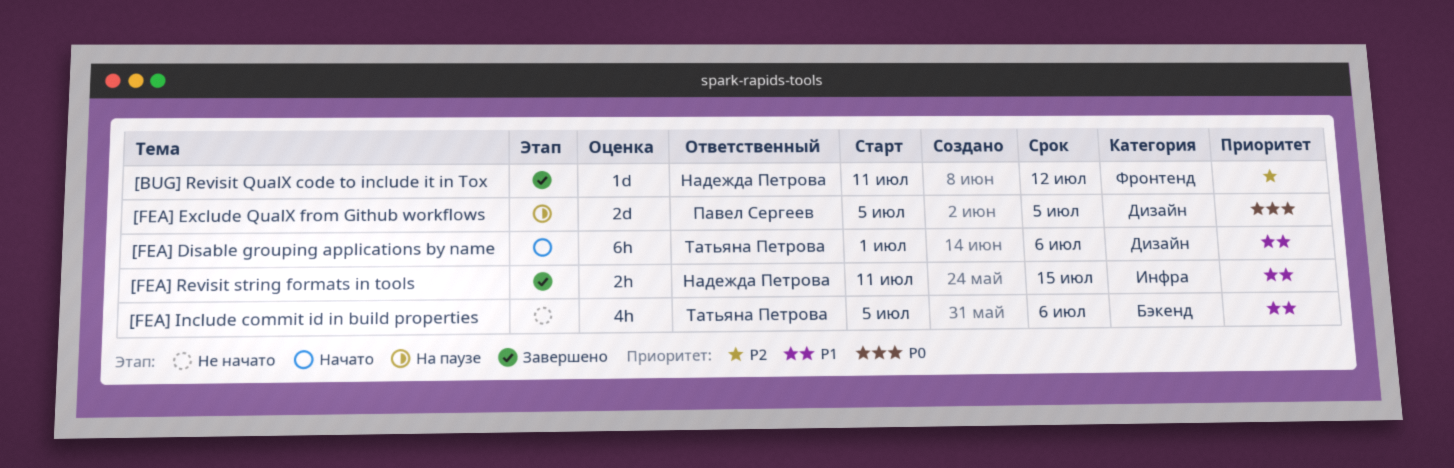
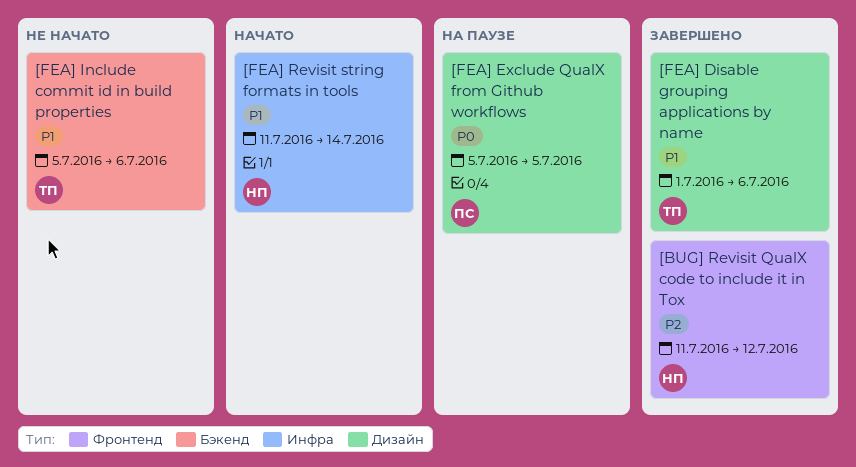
[FEA] Disable grouping applications by name, status: Начато -> Завершено
[FEA] Revisit string formats in tools, status: Завершено -> Начато
[FEA] Revisit string formats in tools, due: Jul 15 -> Jul 14

